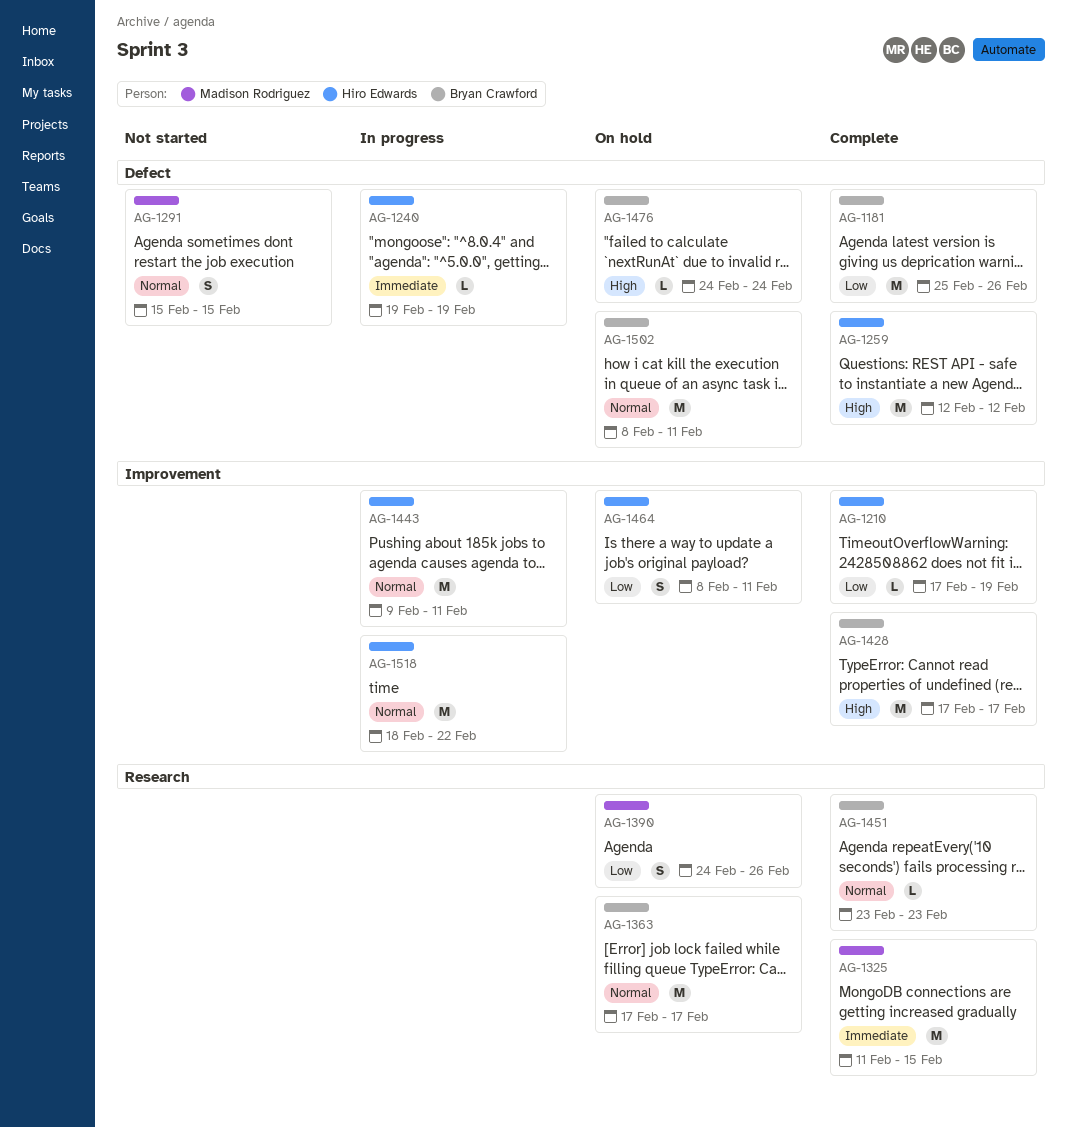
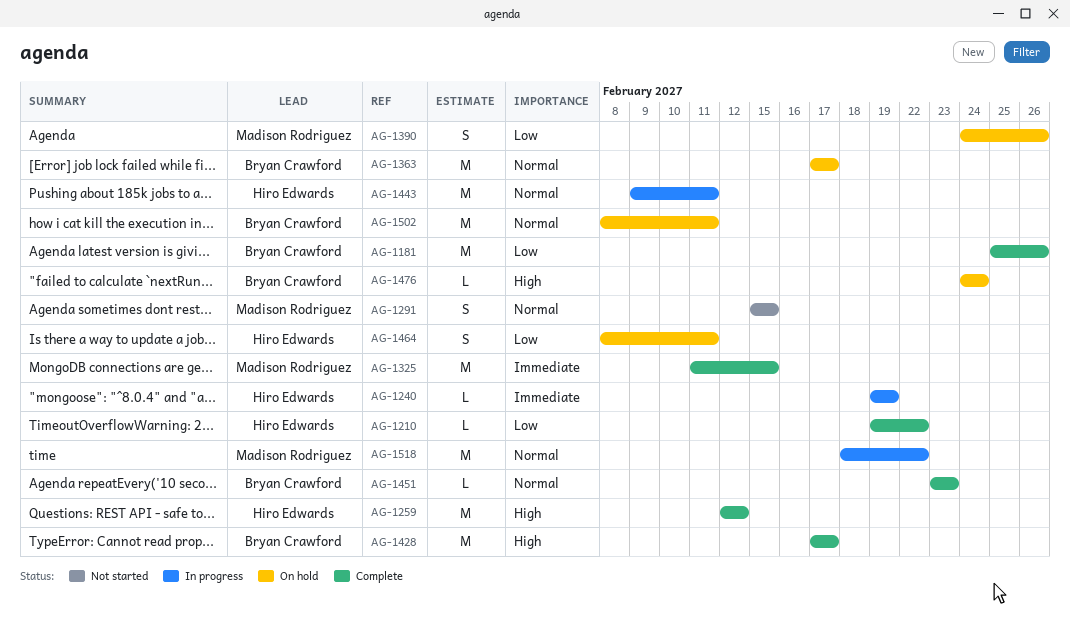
AG-1210, start: Feb 17 -> Feb 19
AG-1210, due: Feb 19 -> Feb 22
AG-1518, owner: Hiro Edwards -> Madison Rodriguez

